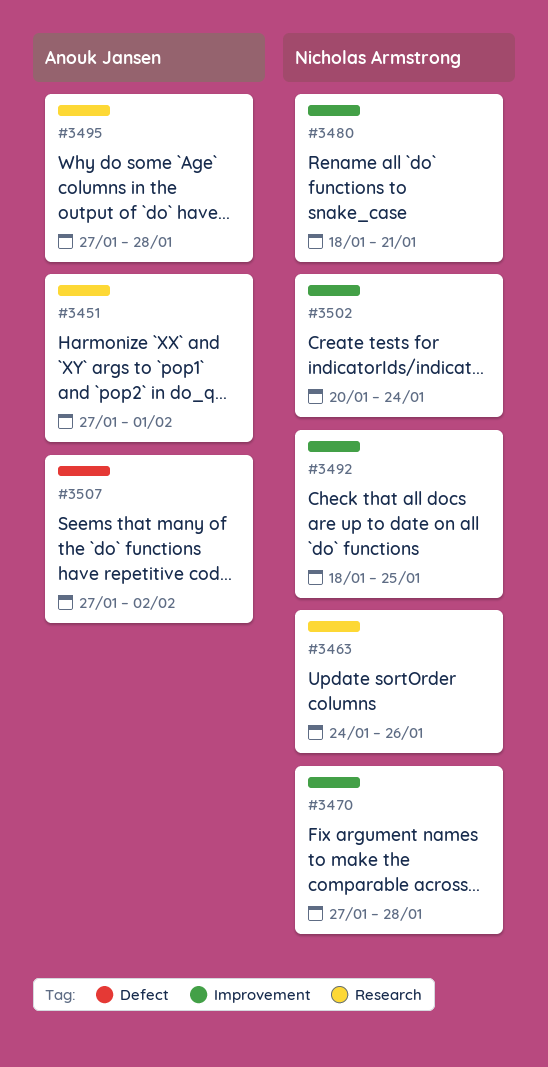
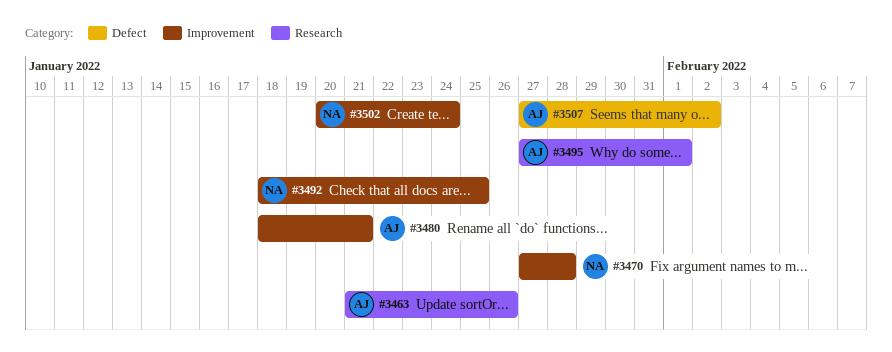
#3451: present -> none
#3463, owner: Nicholas Armstrong -> Anouk Jansen
#3463, start: Jan 24 -> Jan 21
#3480, owner: Nicholas Armstrong -> Anouk Jansen
#3495, due: Jan 28 -> Feb 1

